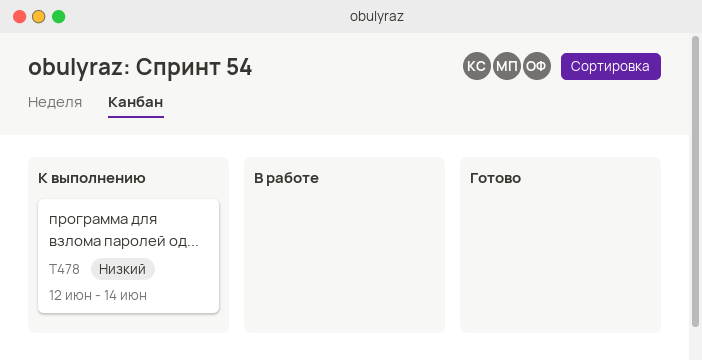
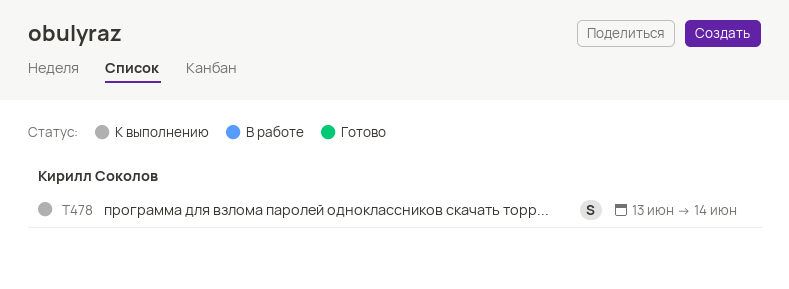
T478, start: Jun 12 -> Jun 13

